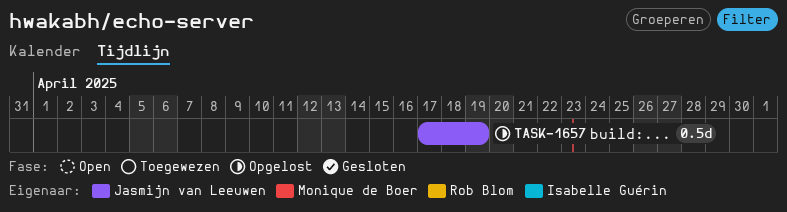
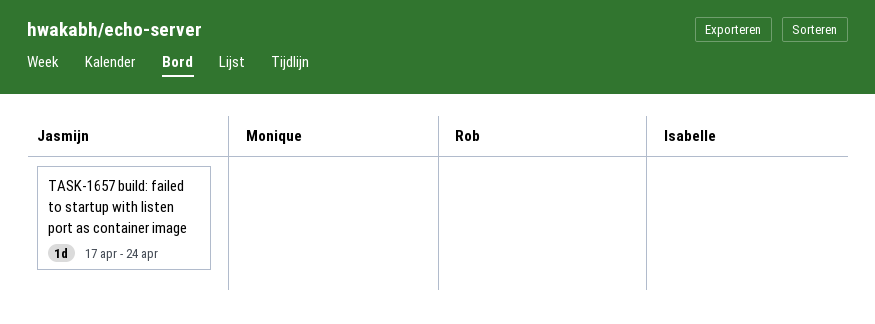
TASK-1657, estimate: 0.5d -> 1d
TASK-1657, due: Apr 19 -> Apr 24

